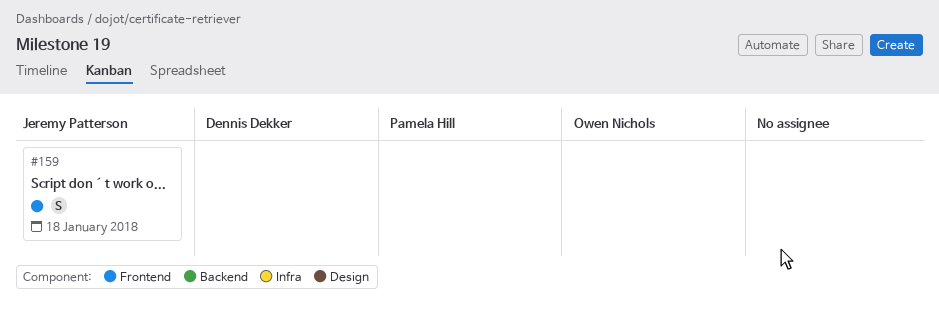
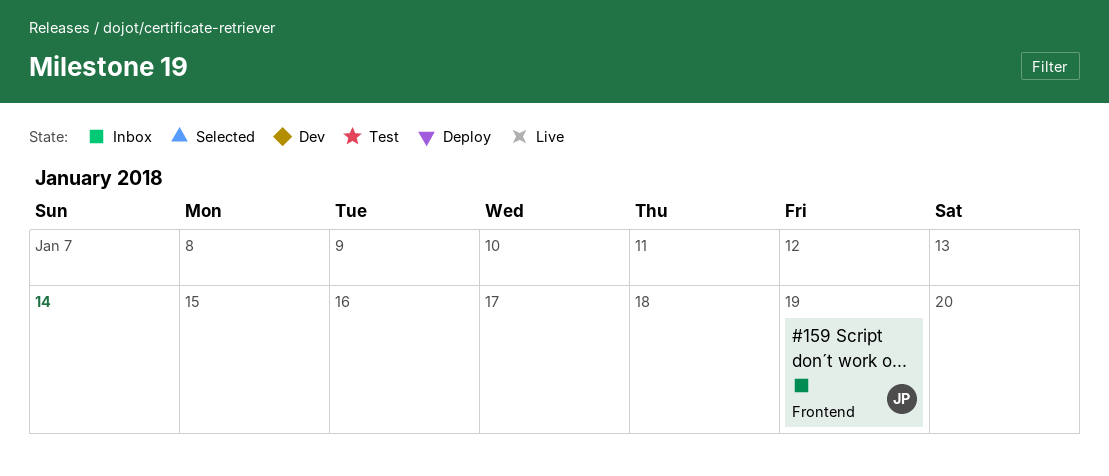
#159, due: Jan 18 -> Jan 19

